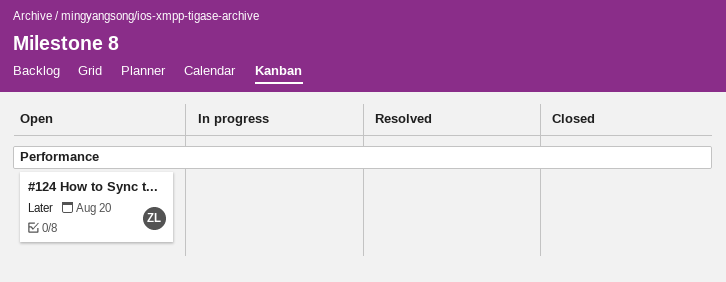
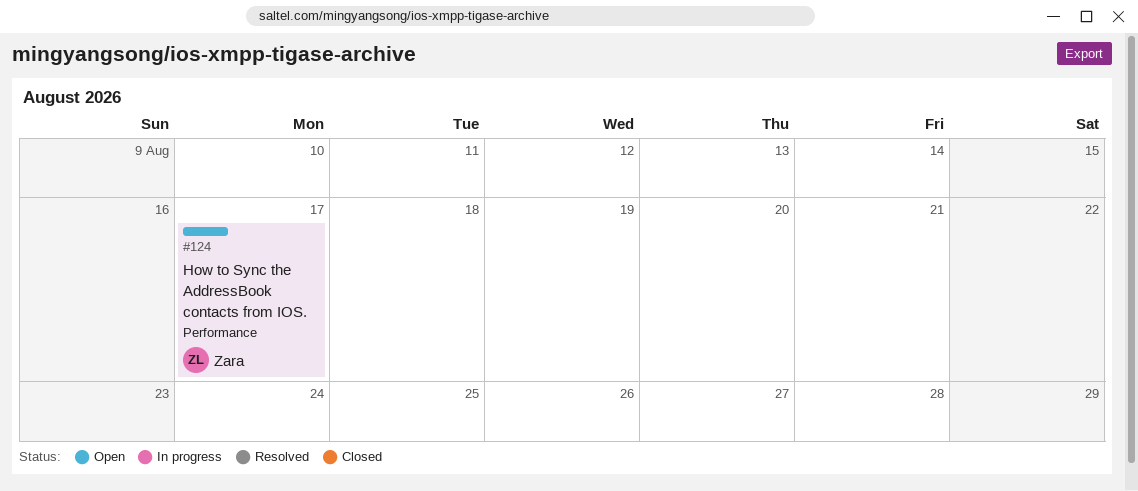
#124, due: Aug 20 -> Aug 17

